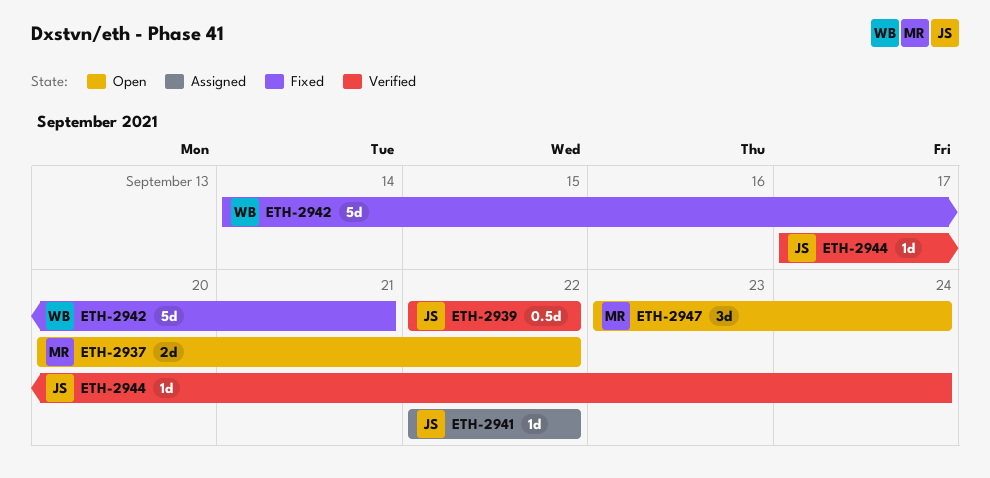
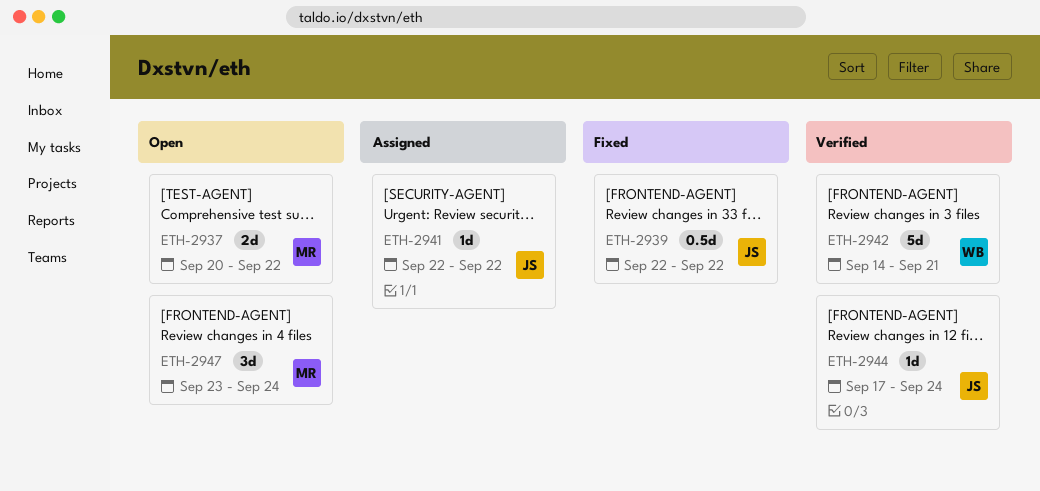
ETH-2939, status: Verified -> Fixed
ETH-2942, status: Fixed -> Verified

